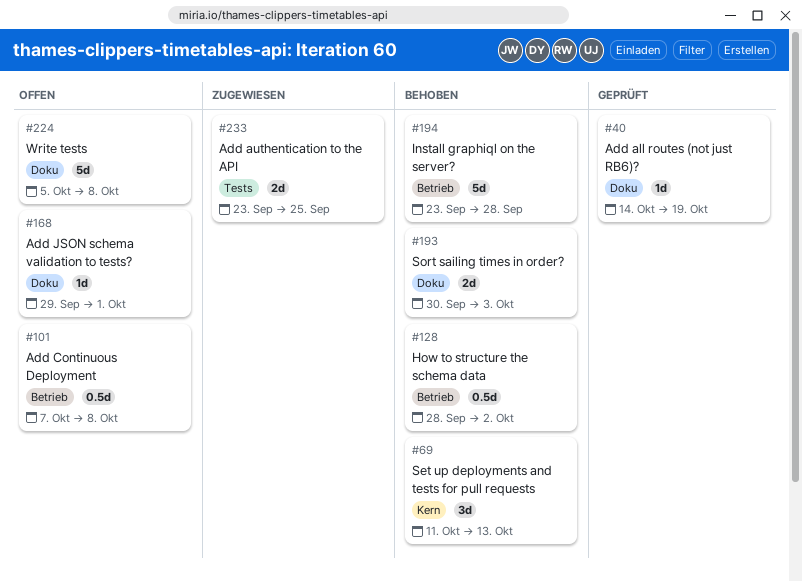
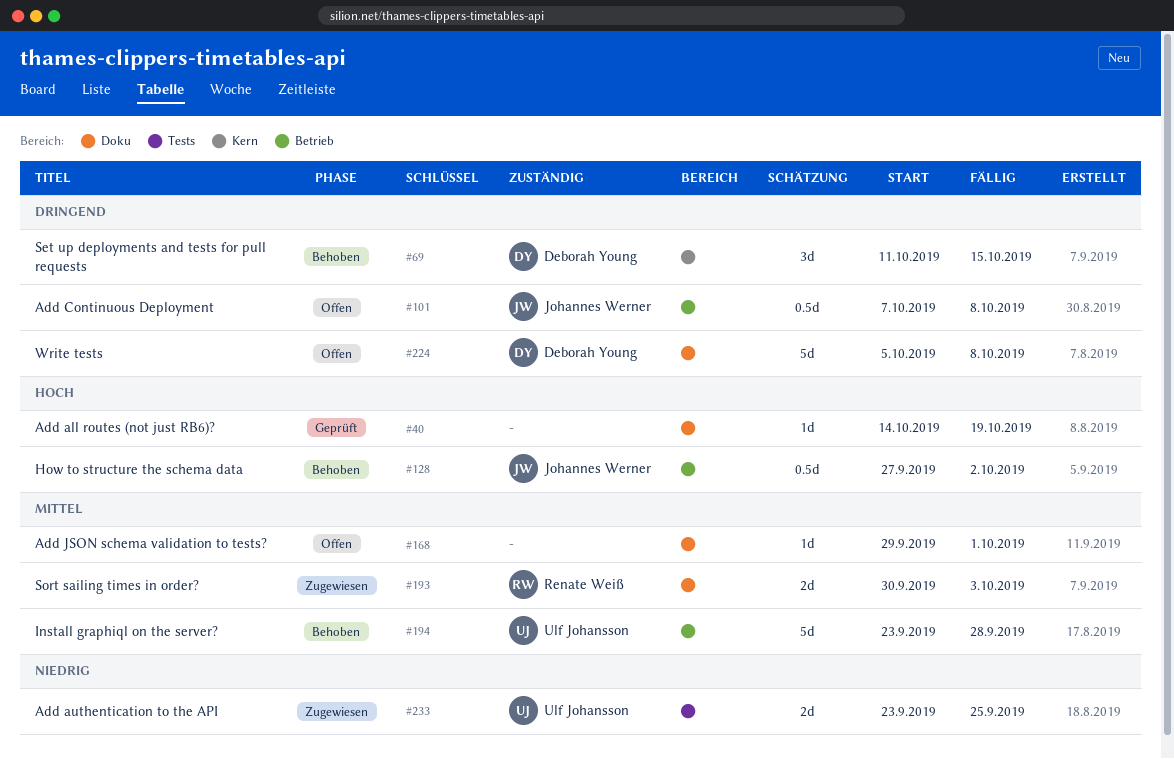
#69, due: Oct 13 -> Oct 15
#128, start: Sep 28 -> Sep 27
#193, status: Behoben -> Zugewiesen

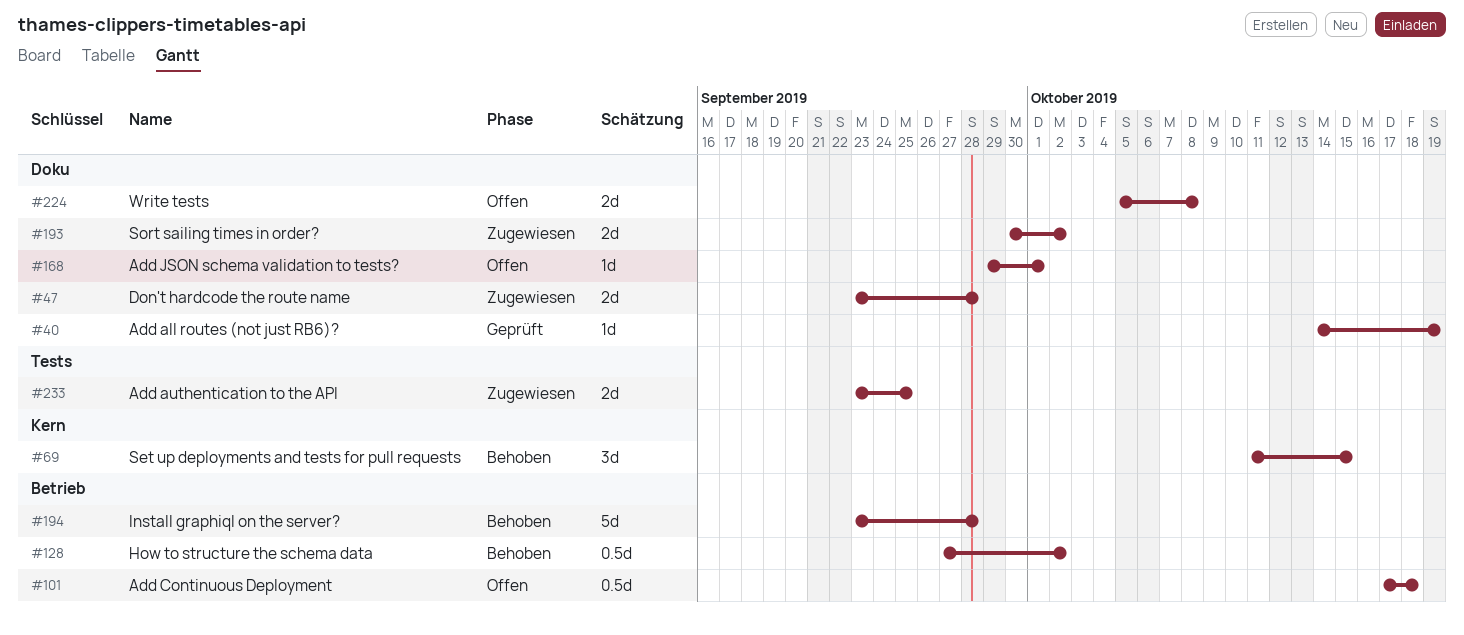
#47: none -> present
#101, start: Oct 7 -> Oct 17
#101, due: Oct 8 -> Oct 18
#193, due: Oct 3 -> Oct 2
#224, estimate: 5d -> 2d

